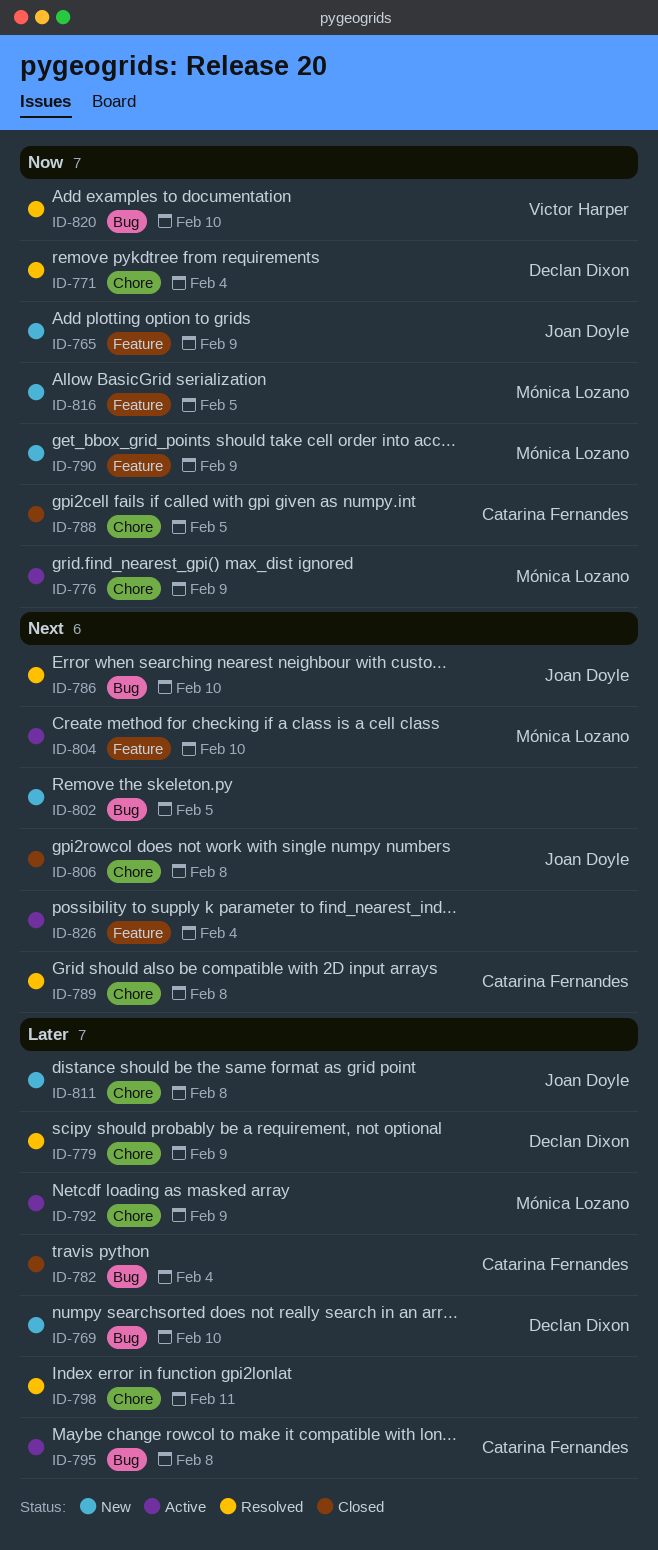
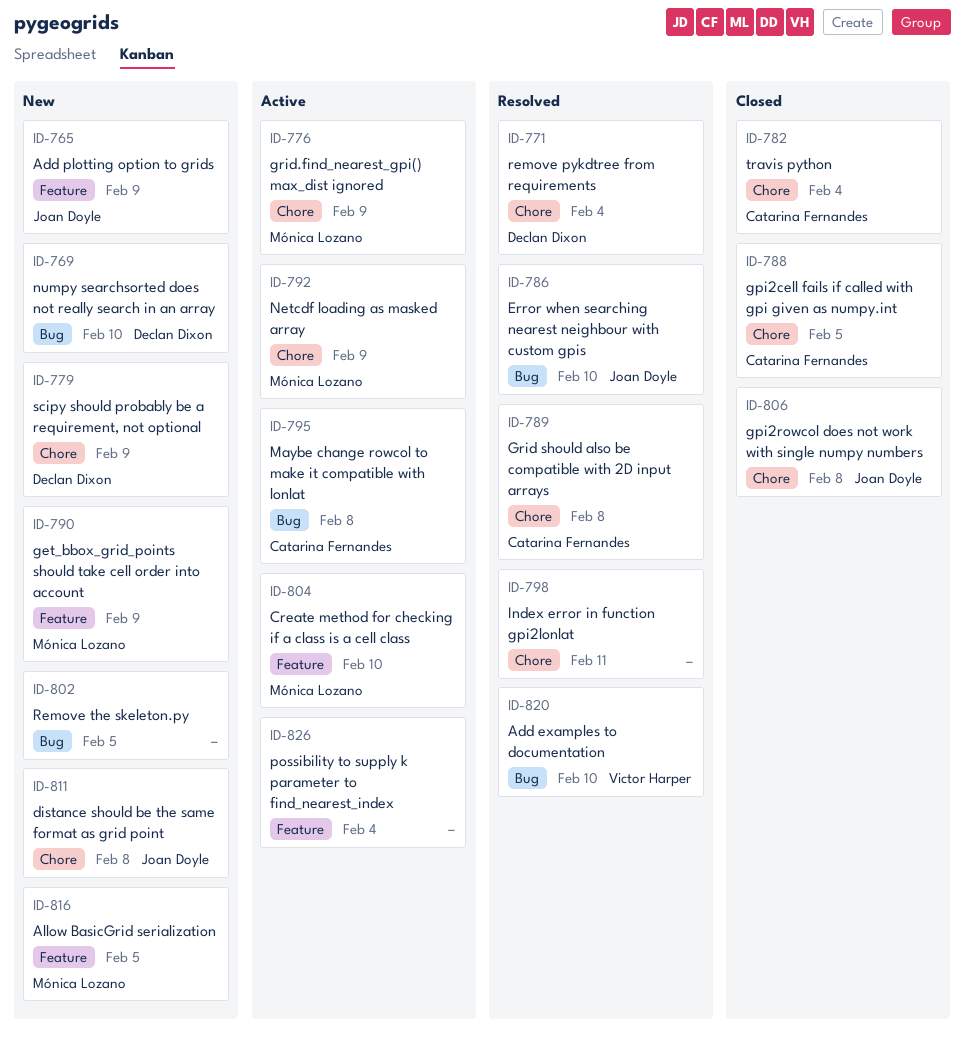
ID-779, status: Resolved -> New
ID-782, label: Bug -> Chore

